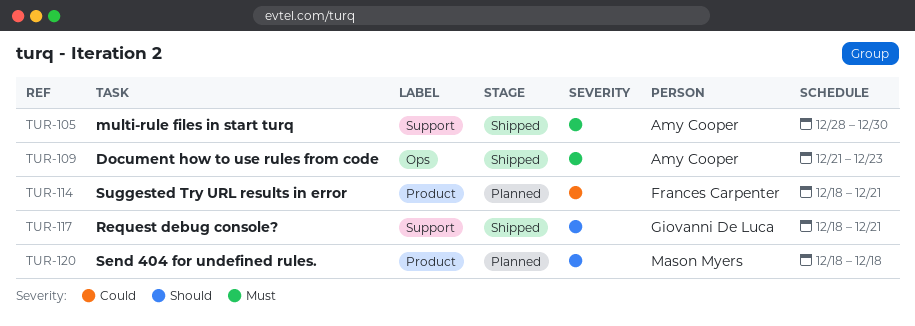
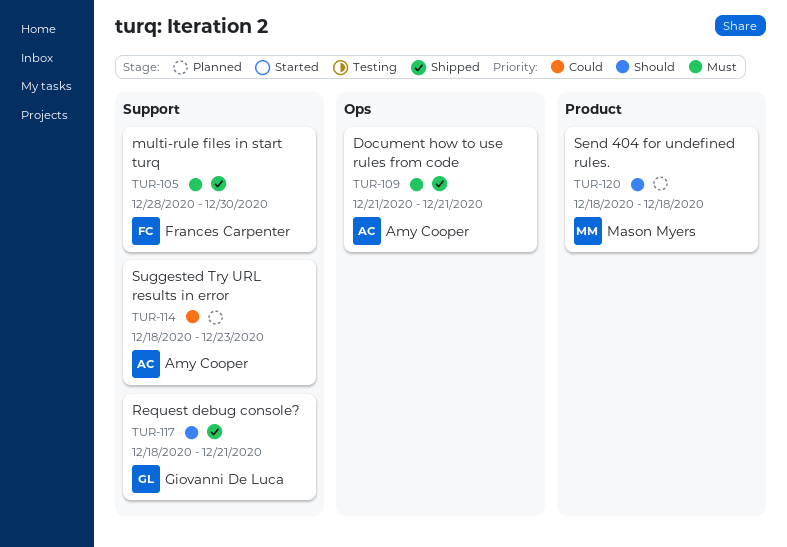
TUR-105, owner: Amy Cooper -> Frances Carpenter
TUR-109, due: Dec 23 -> Dec 21
TUR-114, owner: Frances Carpenter -> Amy Cooper
TUR-114, label: Product -> Support
TUR-114, due: Dec 21 -> Dec 23

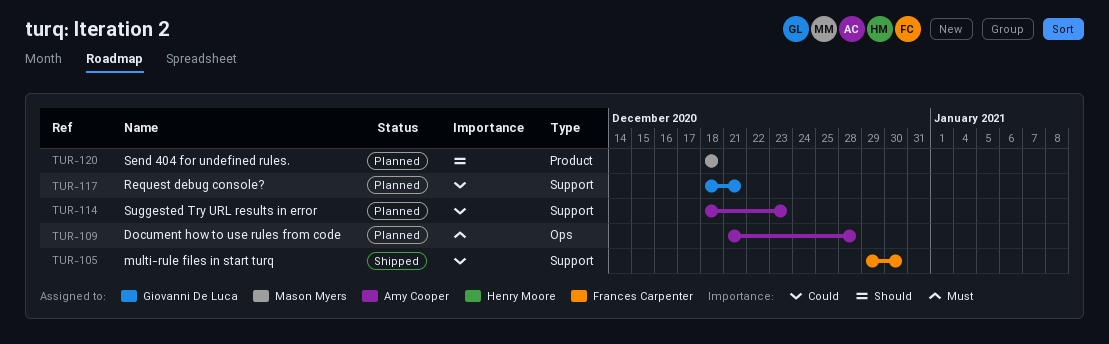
TUR-105, priority: Must -> Could
TUR-105, start: Dec 28 -> Dec 29
TUR-109, status: Shipped -> Planned
TUR-109, due: Dec 21 -> Dec 28
TUR-117, status: Shipped -> Planned
TUR-117, priority: Should -> Could

